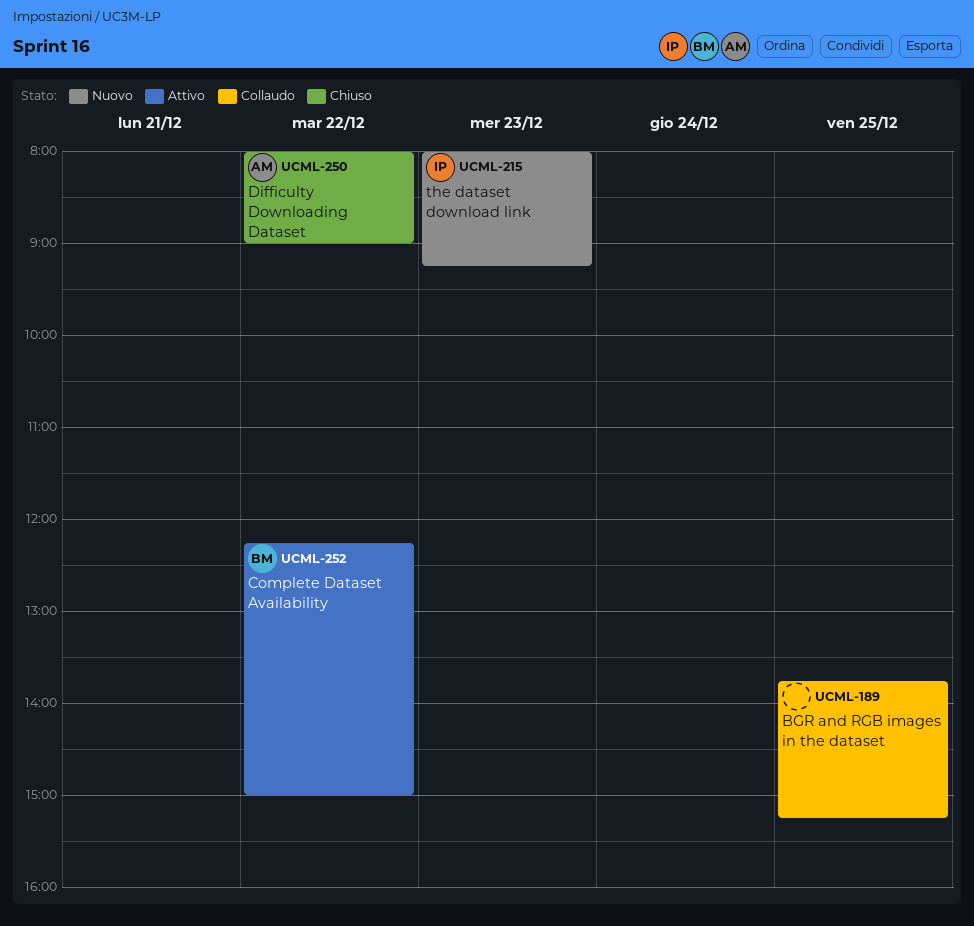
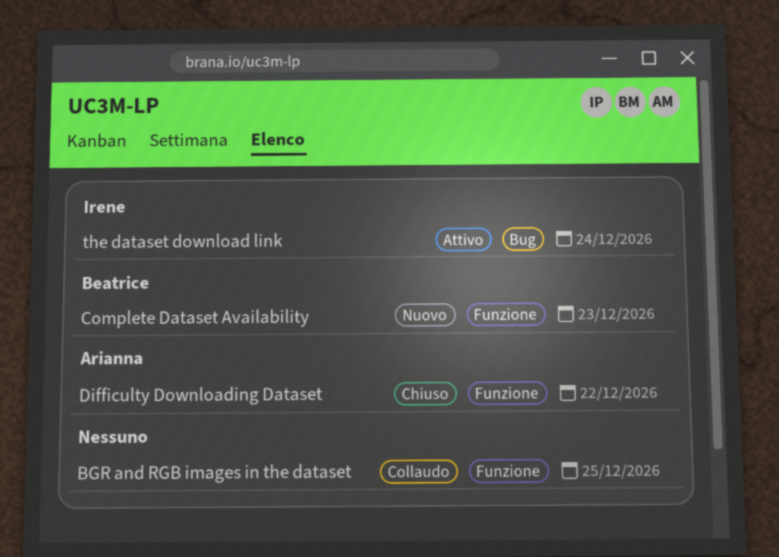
Complete Dataset Availability, status: Attivo -> Nuovo
Complete Dataset Availability, day: Dec 22 -> Dec 23
the dataset download link, status: Nuovo -> Attivo
the dataset download link, day: Dec 23 -> Dec 24

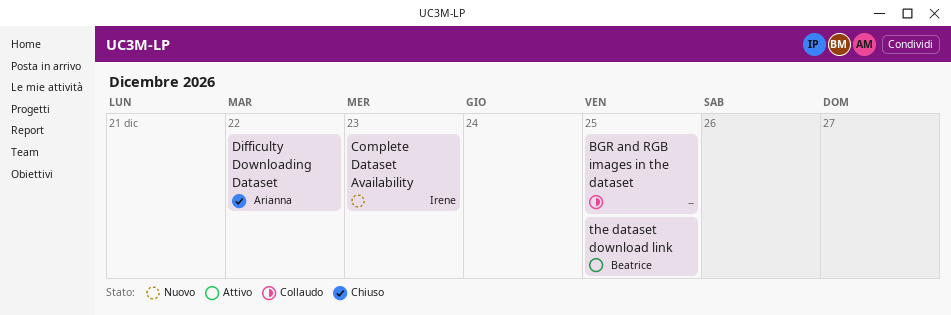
Complete Dataset Availability, owner: Beatrice -> Irene
the dataset download link, owner: Irene -> Beatrice
the dataset download link, day: Dec 24 -> Dec 25

